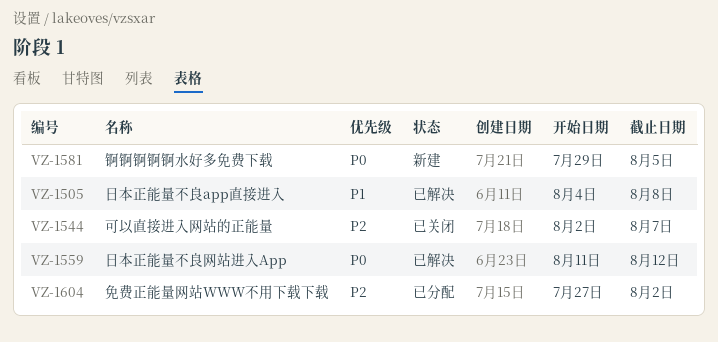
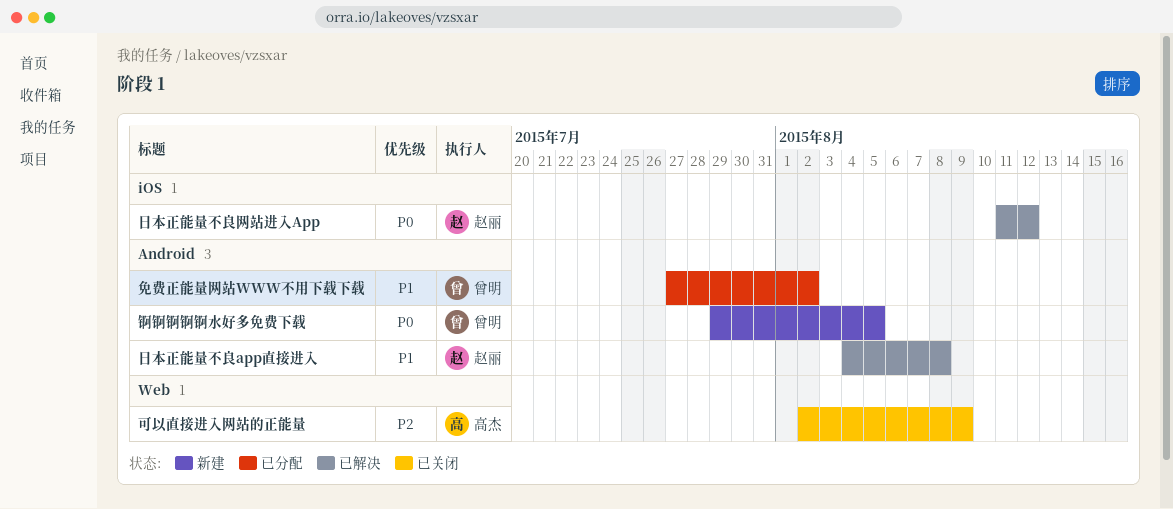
免费正能量网站WWW不用下载下载, priority: P2 -> P1
可以直接进入网站的正能量, due: Aug 7 -> Aug 9

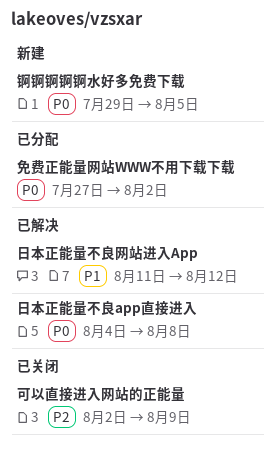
免费正能量网站WWW不用下载下载, priority: P1 -> P0
日本正能量不良app直接进入, priority: P1 -> P0
日本正能量不良网站进入App, priority: P0 -> P1

